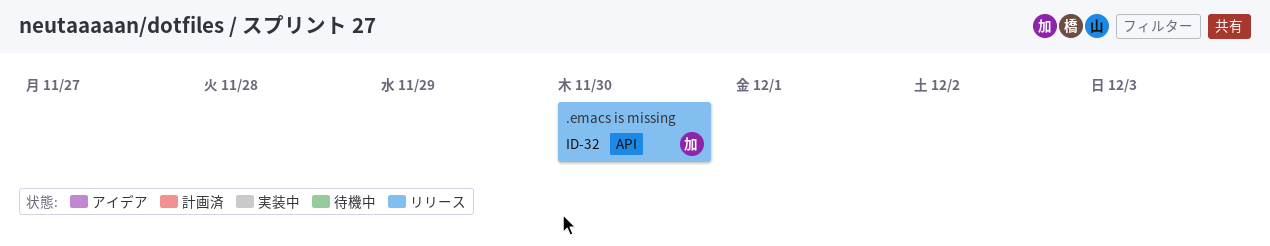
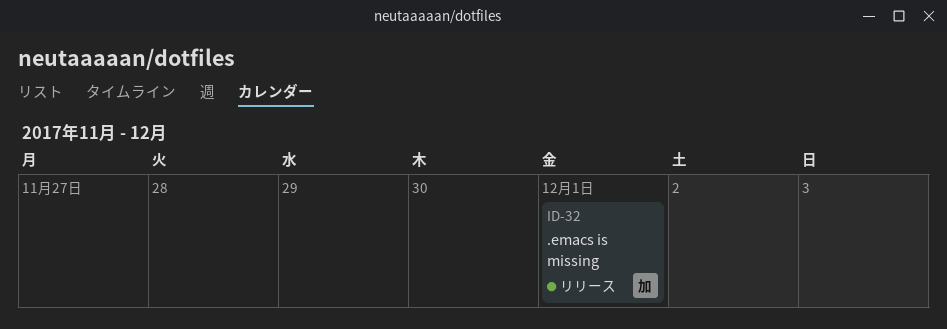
ID-32, due: Nov 30 -> Dec 1

